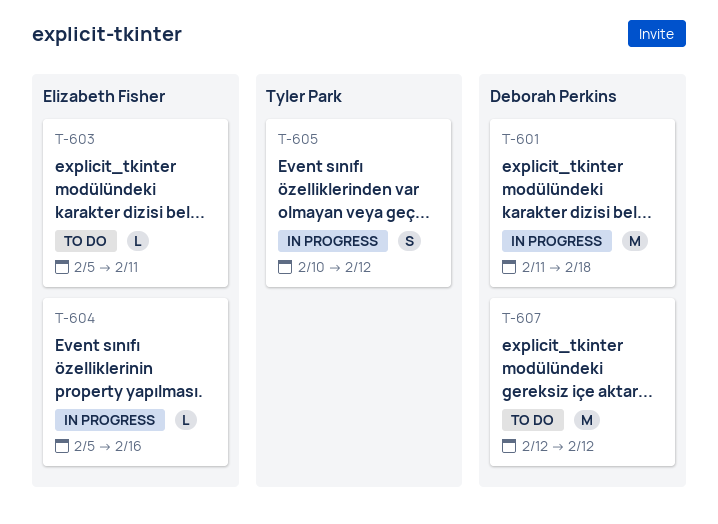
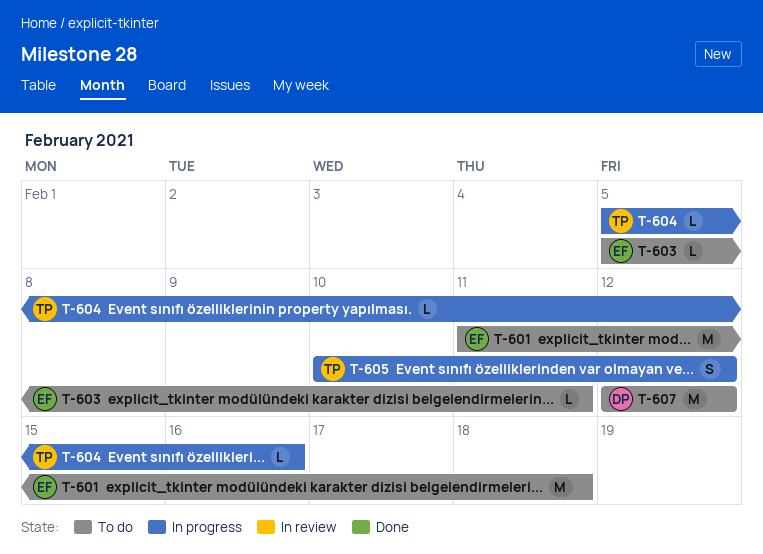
T-601, status: In progress -> To do
T-601, owner: Deborah Perkins -> Elizabeth Fisher
T-604, owner: Elizabeth Fisher -> Tyler Park

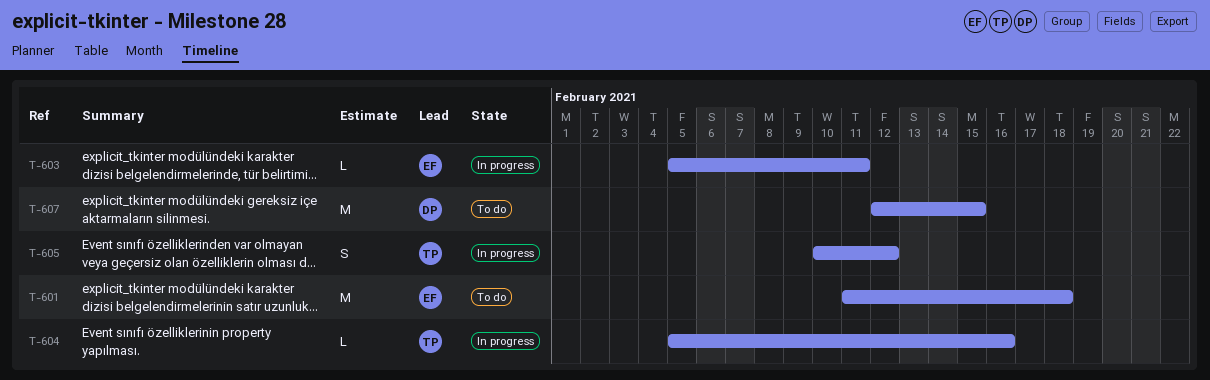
T-603, status: To do -> In progress
T-607, due: Feb 12 -> Feb 15

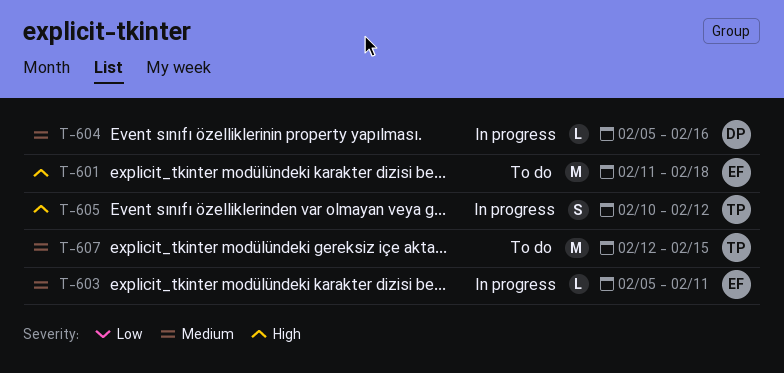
T-604, owner: TP -> DP
T-607, owner: DP -> TP

